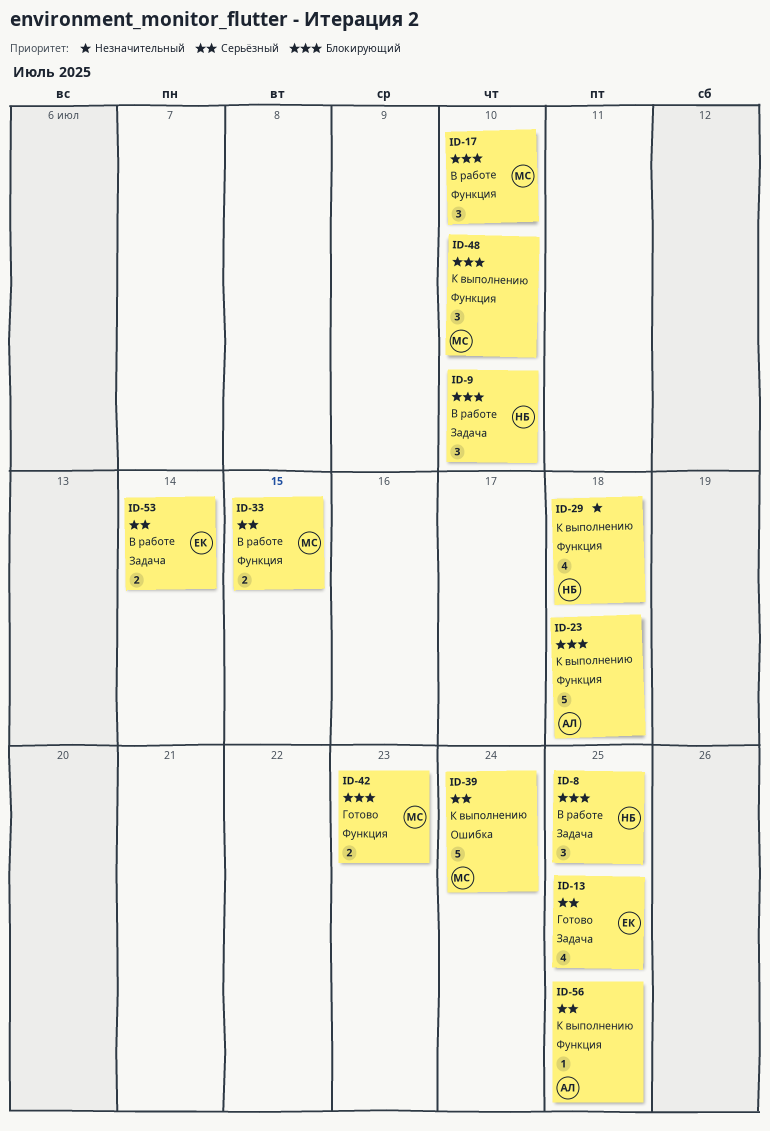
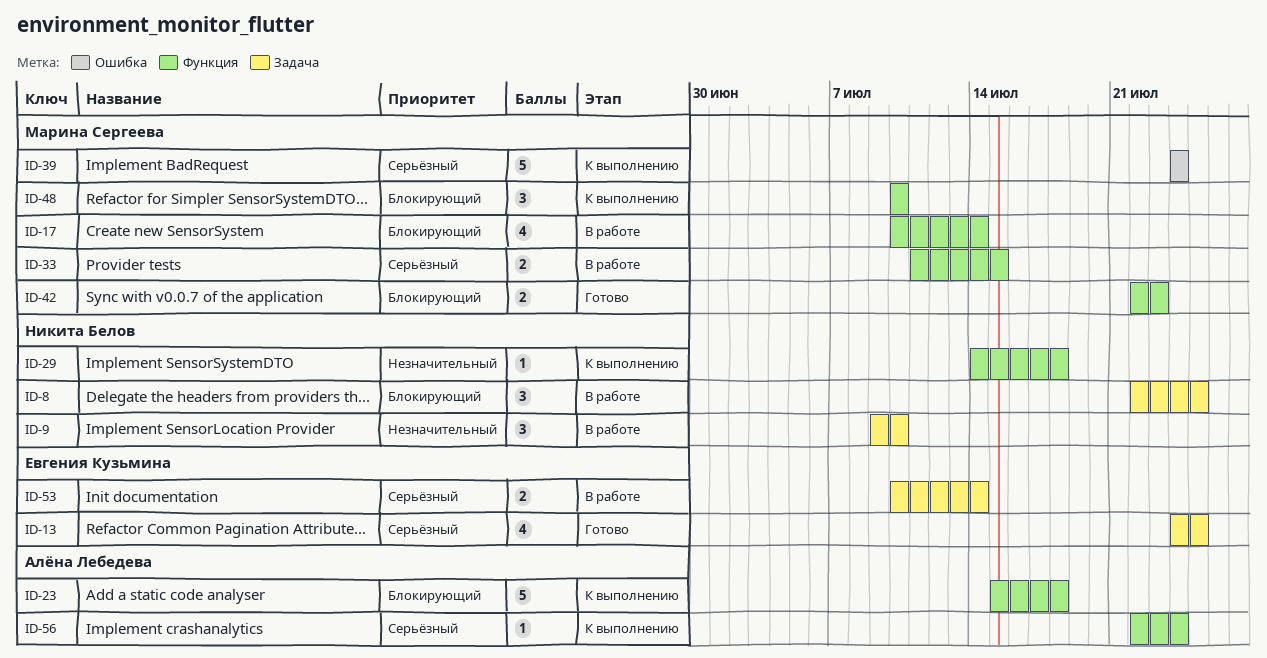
ID-9, priority: Блокирующий -> Незначительный
ID-17, estimate: 3 -> 4
ID-17, due: Jul 10 -> Jul 14
ID-29, estimate: 4 -> 1
ID-56, due: Jul 25 -> Jul 24

